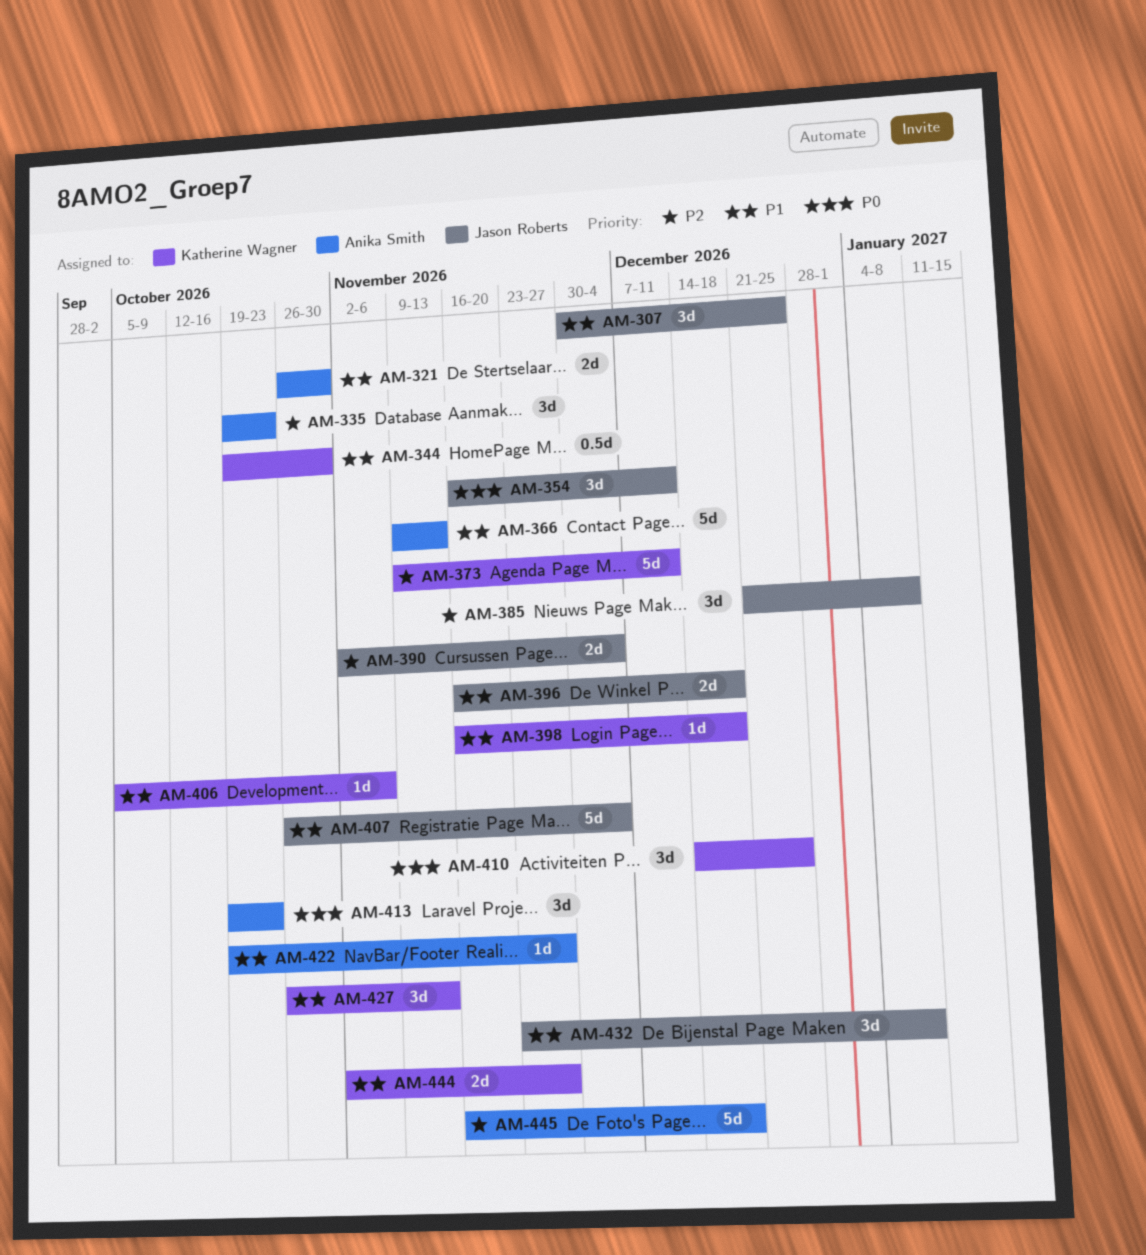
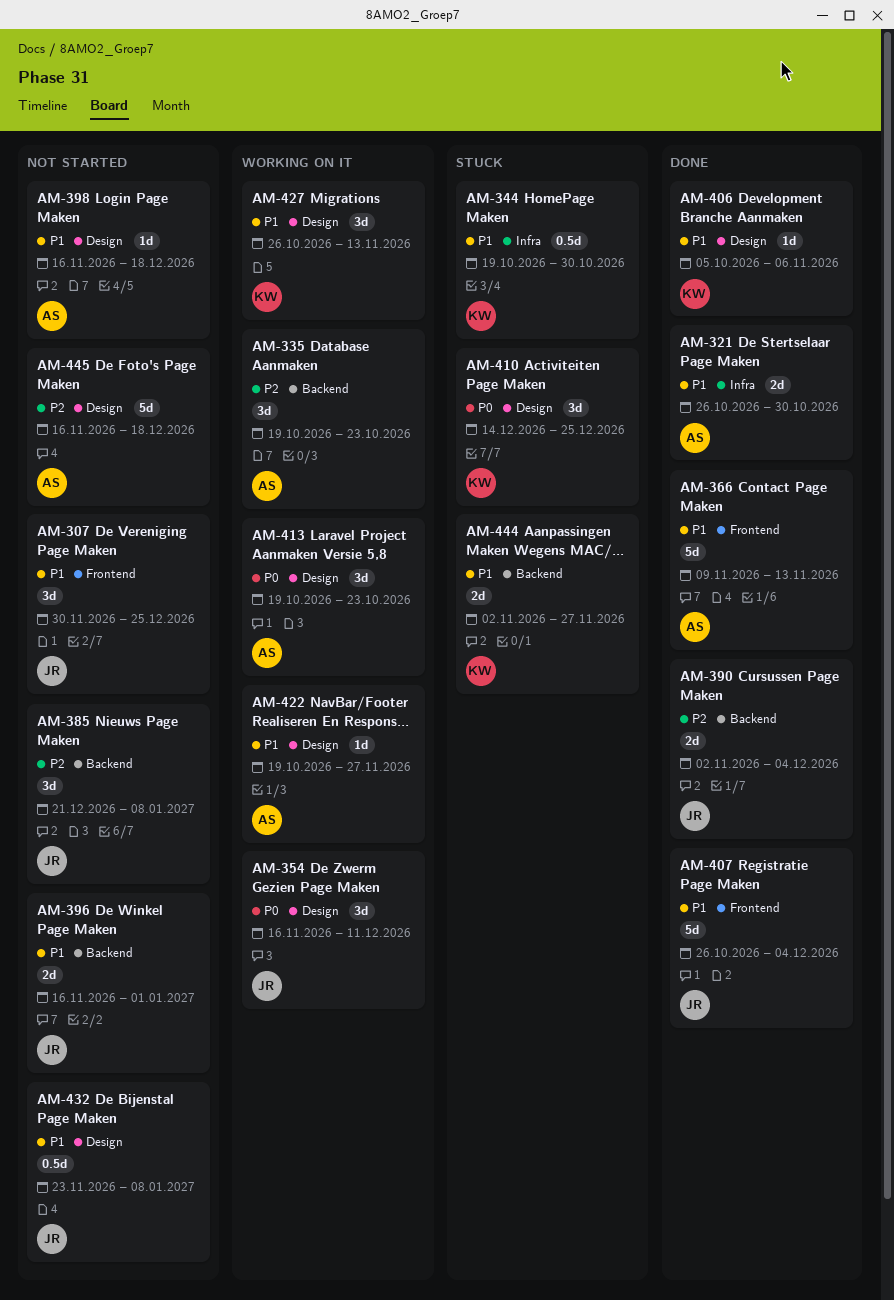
AM-373: present -> none
AM-396, due: Dec 18 -> Jan 1
AM-398, owner: Katherine Wagner -> Anika Smith
AM-432, estimate: 3d -> 0.5d

